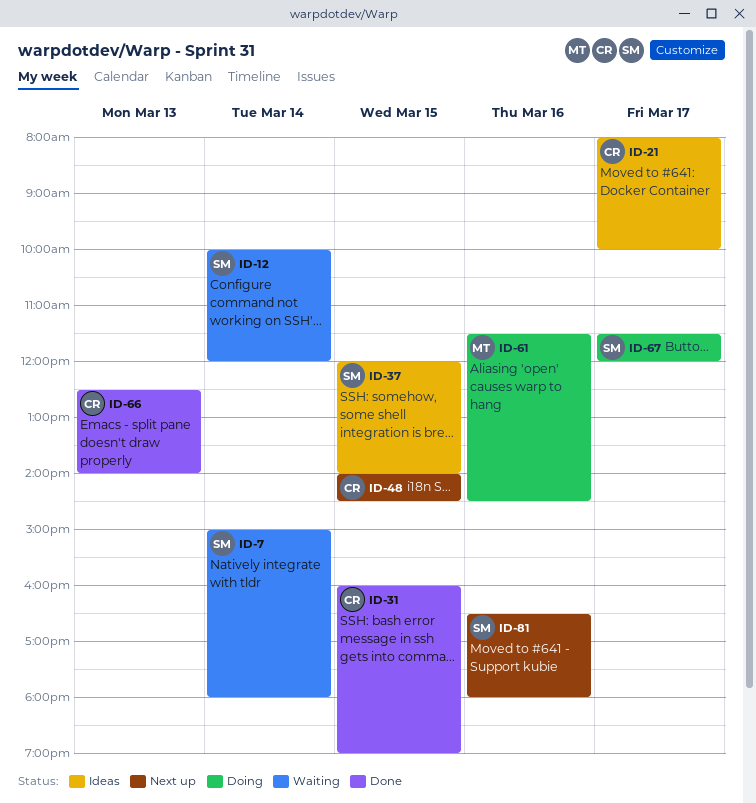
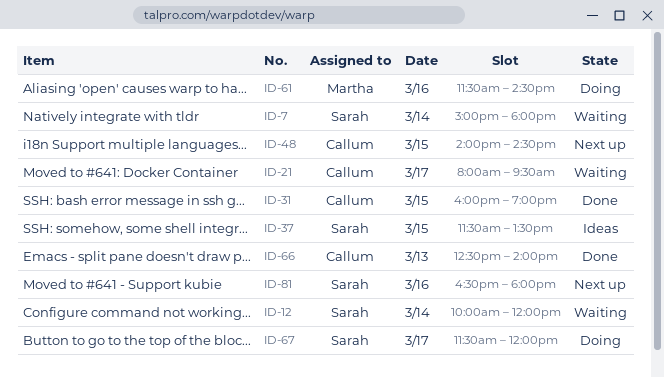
ID-21, status: Ideas -> Waiting
ID-21, ends: 10:00 -> 09:30
ID-37, begins: 12:00 -> 11:30
ID-37, ends: 14:00 -> 13:30

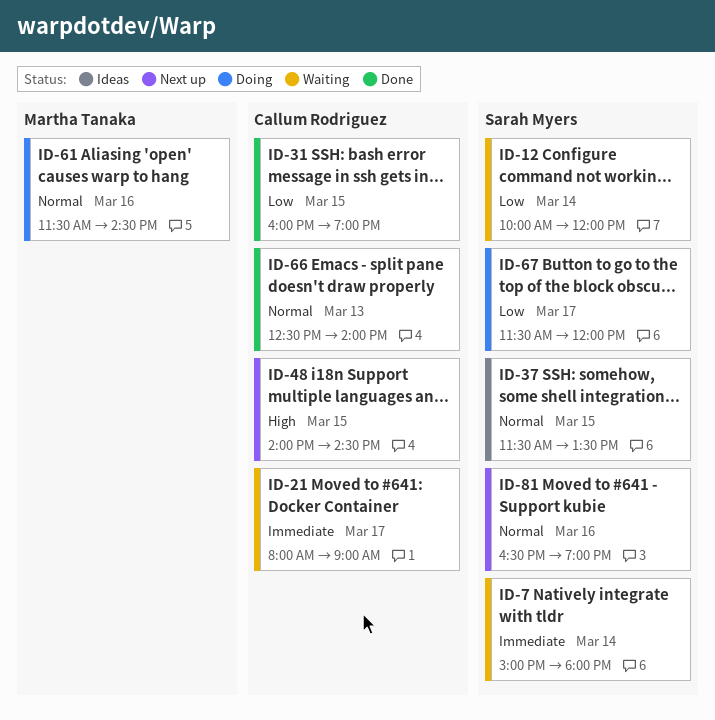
ID-21, ends: 09:30 -> 09:00
ID-81, ends: 18:00 -> 19:00

